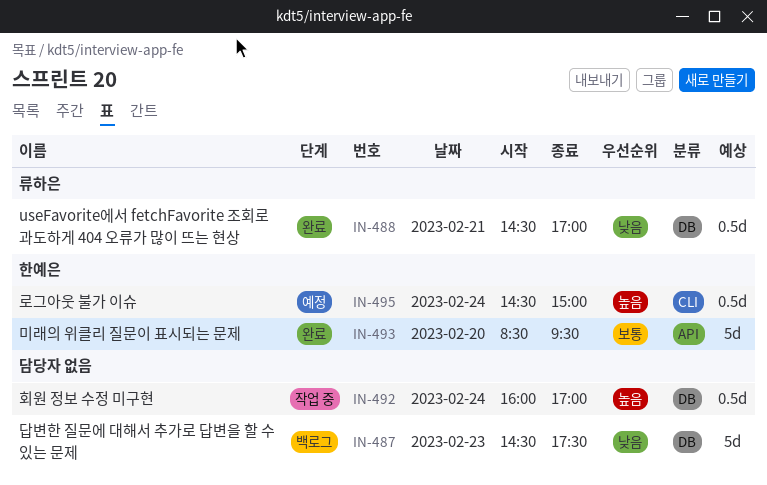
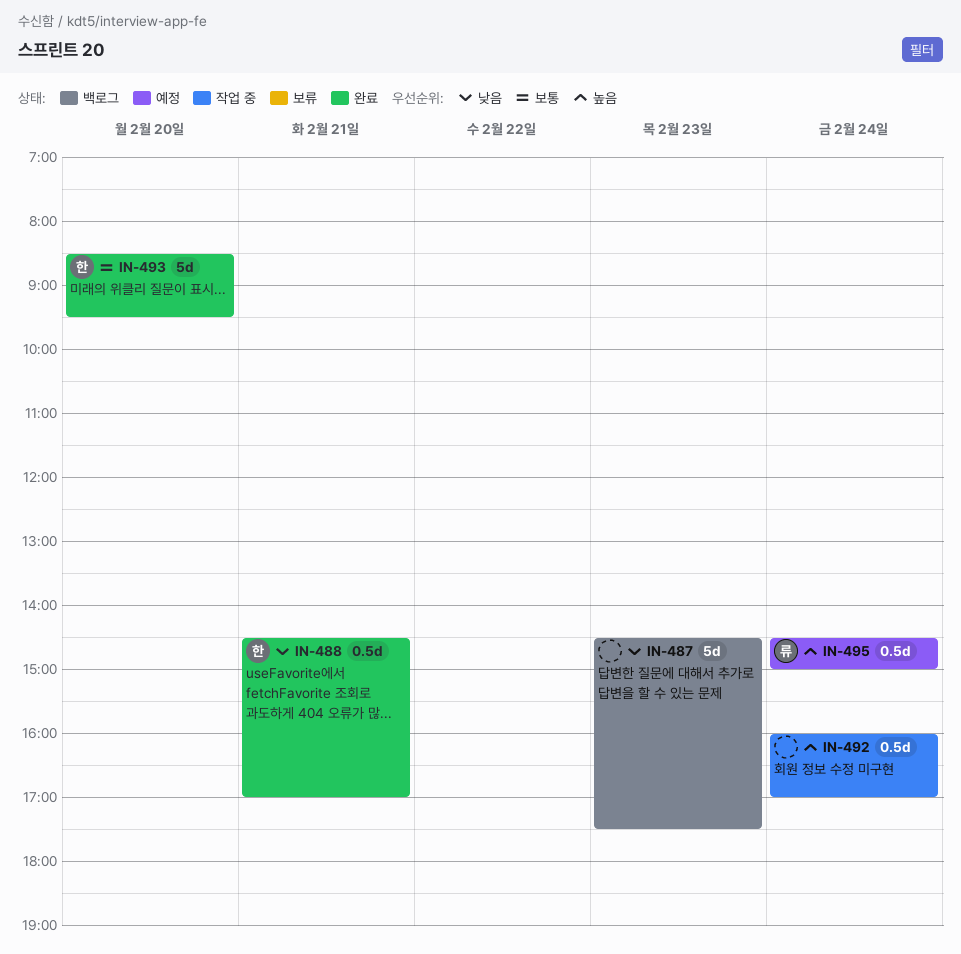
IN-488, owner: 류하은 -> 한예은
IN-495, owner: 한예은 -> 류하은

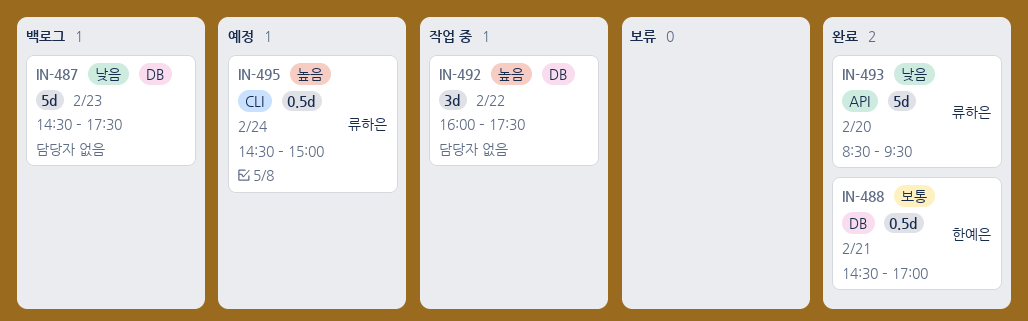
IN-488, priority: 낮음 -> 보통
IN-492, estimate: 0.5d -> 3d
IN-492, day: Feb 24 -> Feb 22
IN-492, ends: 17:00 -> 17:30
IN-493, owner: 한예은 -> 류하은
IN-493, priority: 보통 -> 낮음

